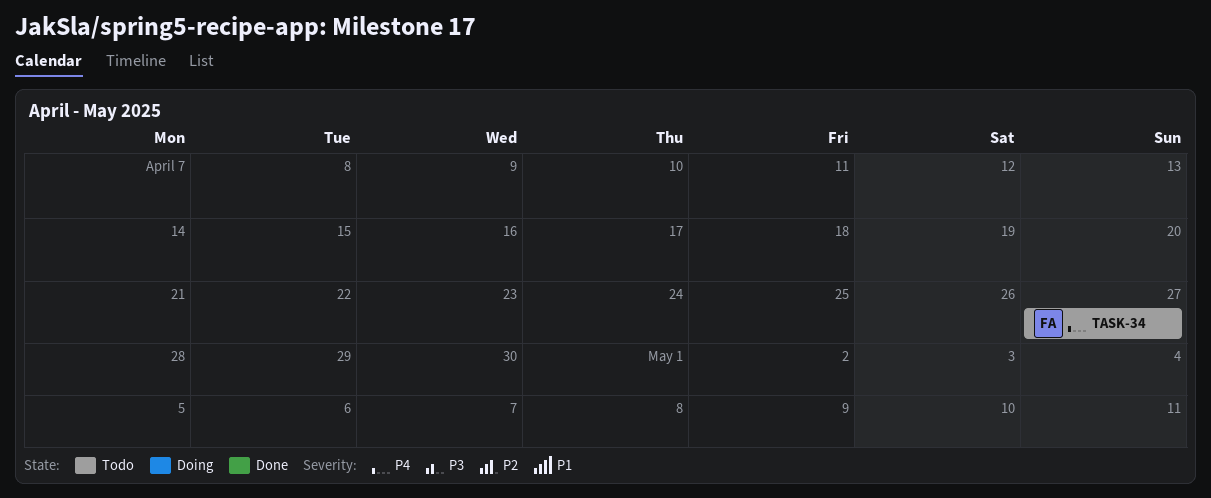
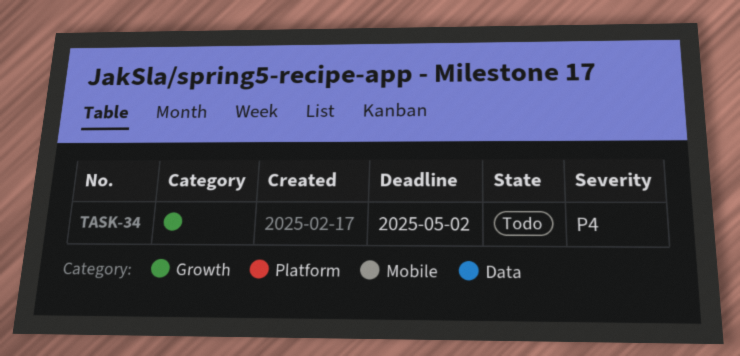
TASK-34, due: Apr 27 -> May 2

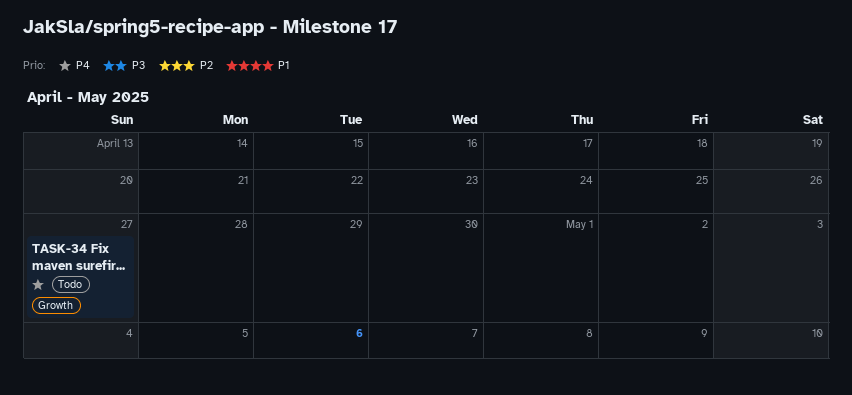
TASK-34, due: May 2 -> Apr 27

